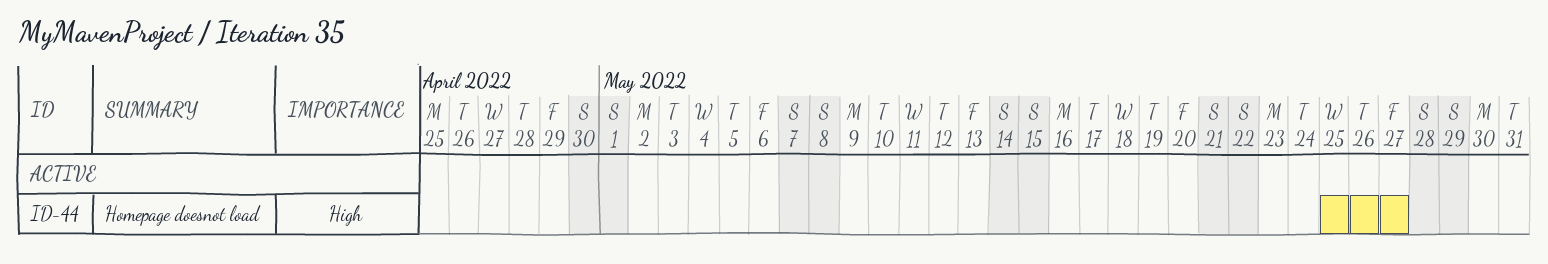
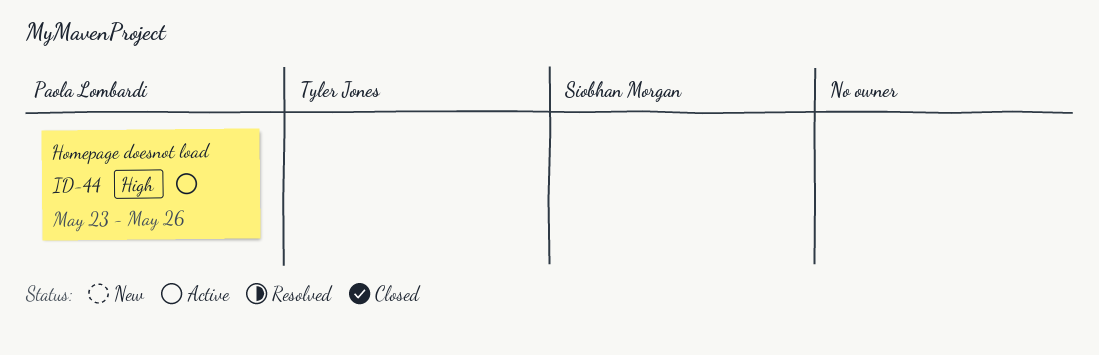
ID-44, start: May 25 -> May 23
ID-44, due: May 27 -> May 26

